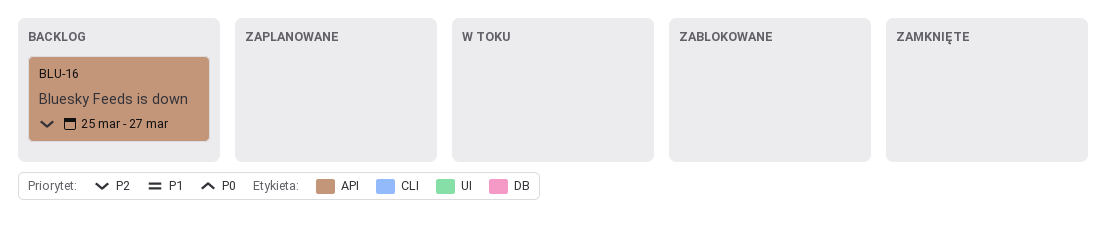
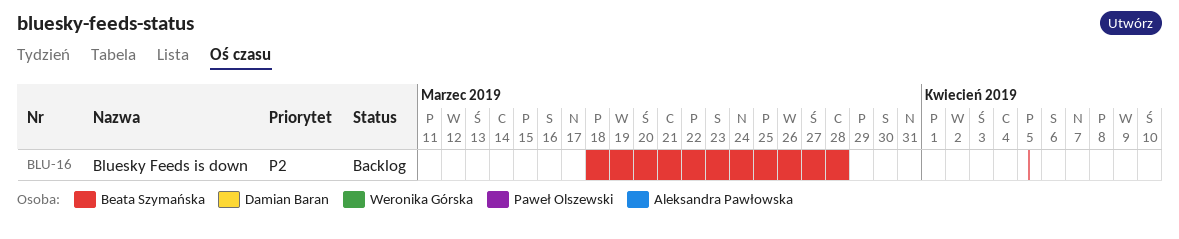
BLU-16, start: Mar 25 -> Mar 18
BLU-16, due: Mar 27 -> Mar 28

